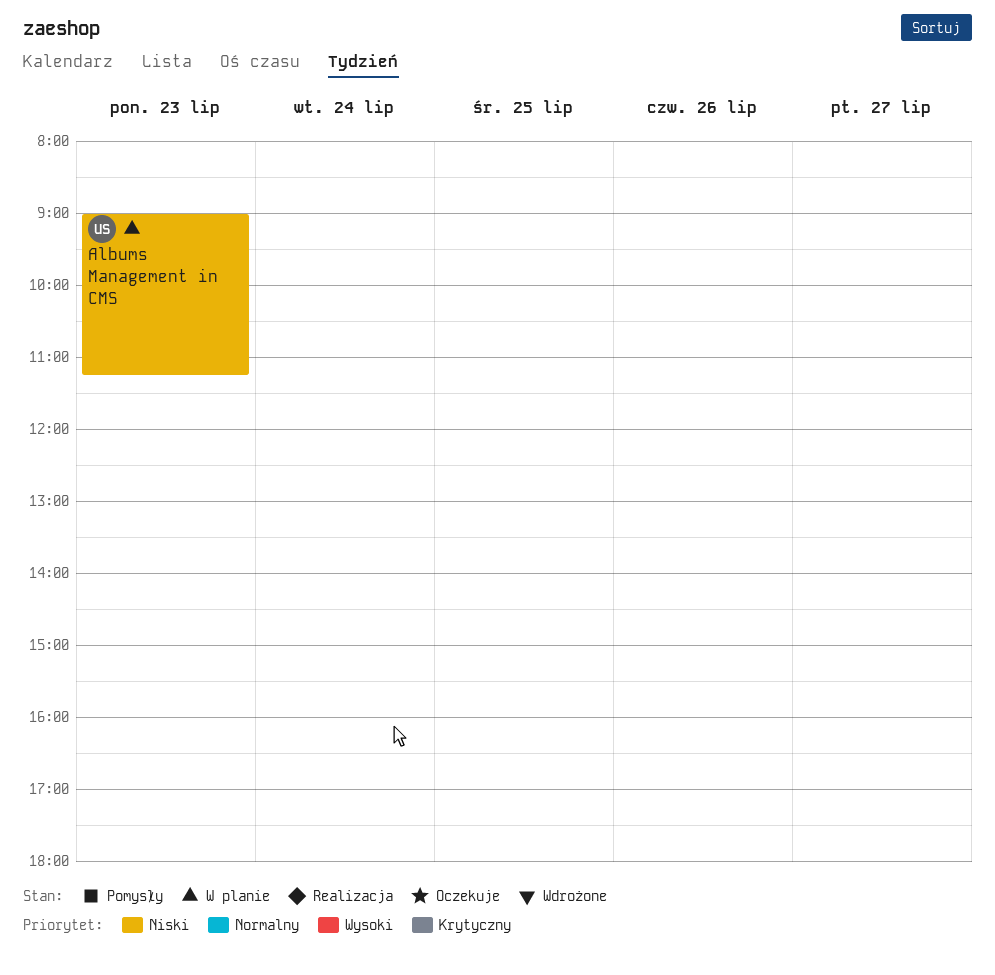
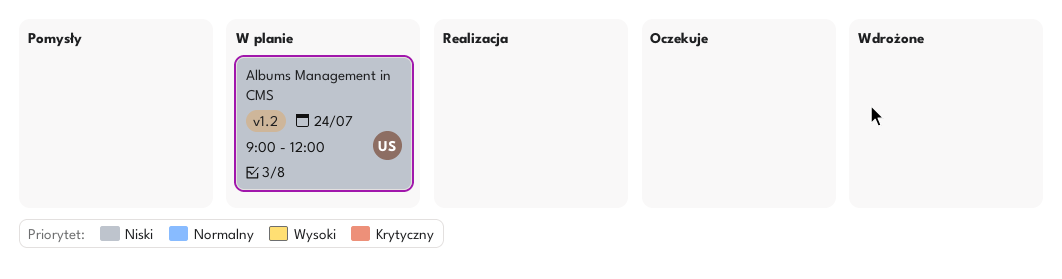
Albums Management in CMS, day: Jul 23 -> Jul 24
Albums Management in CMS, ends: 11:15 -> 12:00

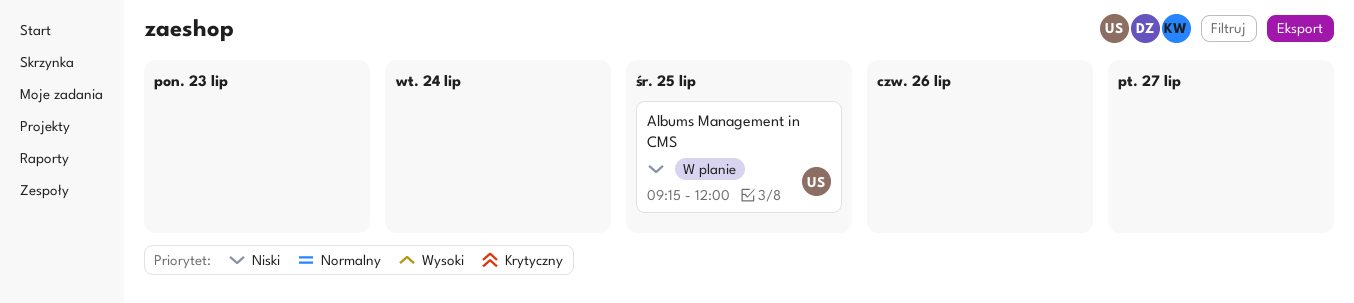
Albums Management in CMS, day: Jul 24 -> Jul 25
Albums Management in CMS, begins: 09:00 -> 09:15

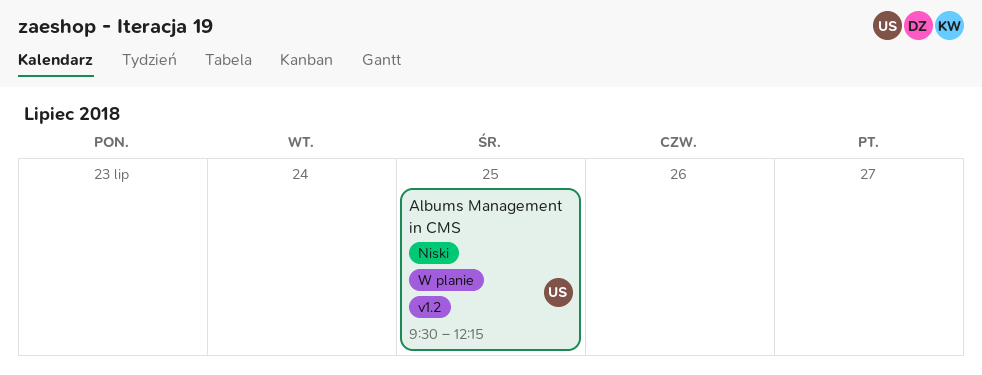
Albums Management in CMS, begins: 09:15 -> 09:30
Albums Management in CMS, ends: 12:00 -> 12:15

